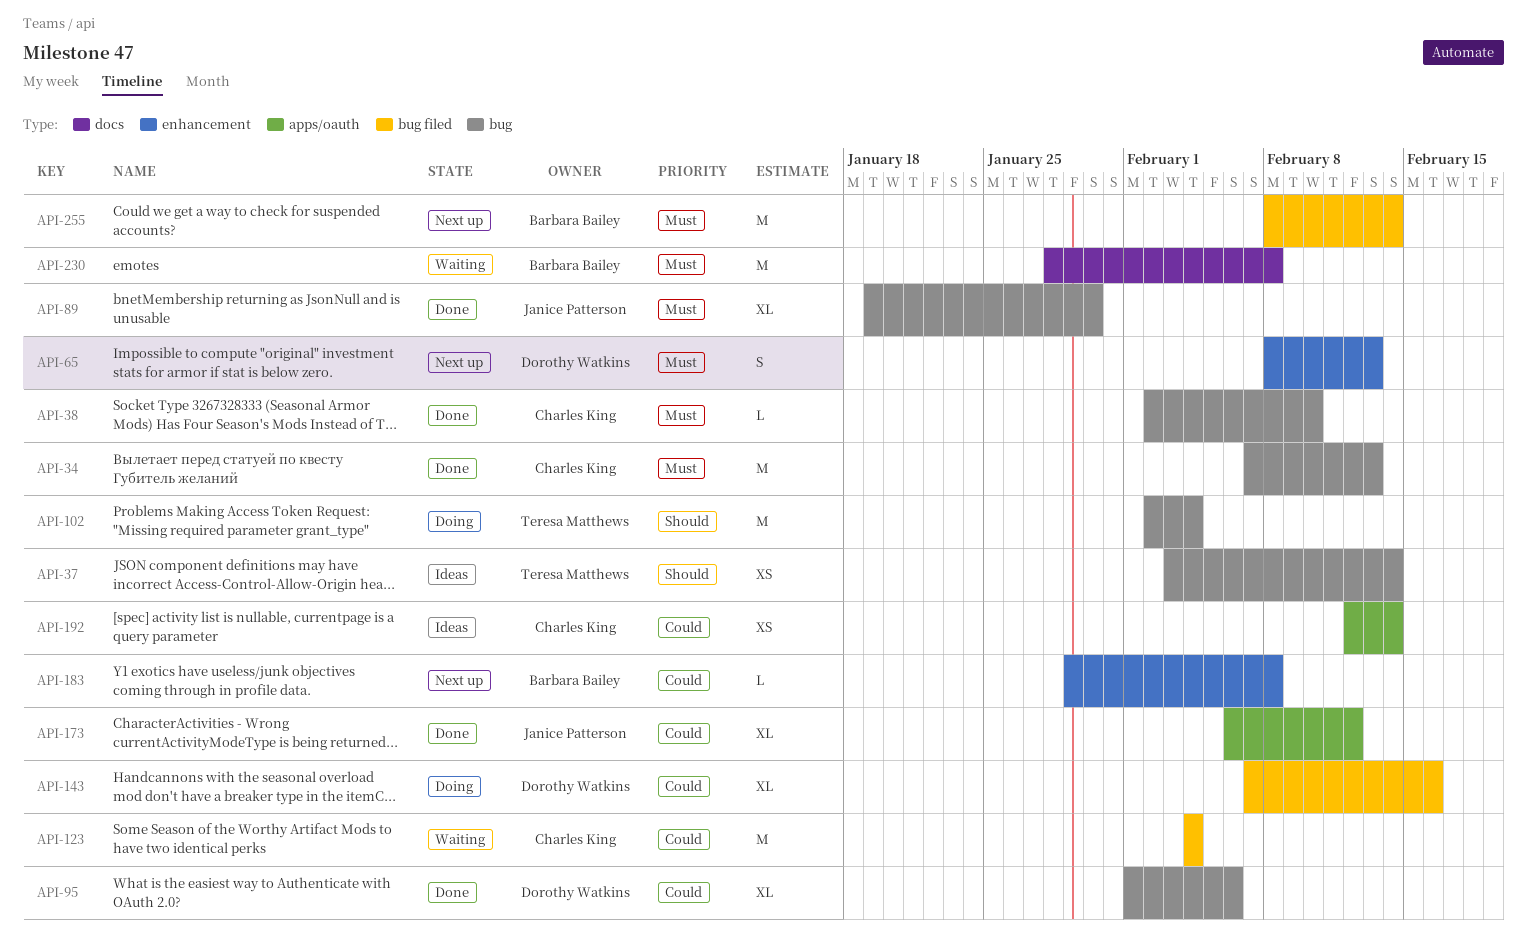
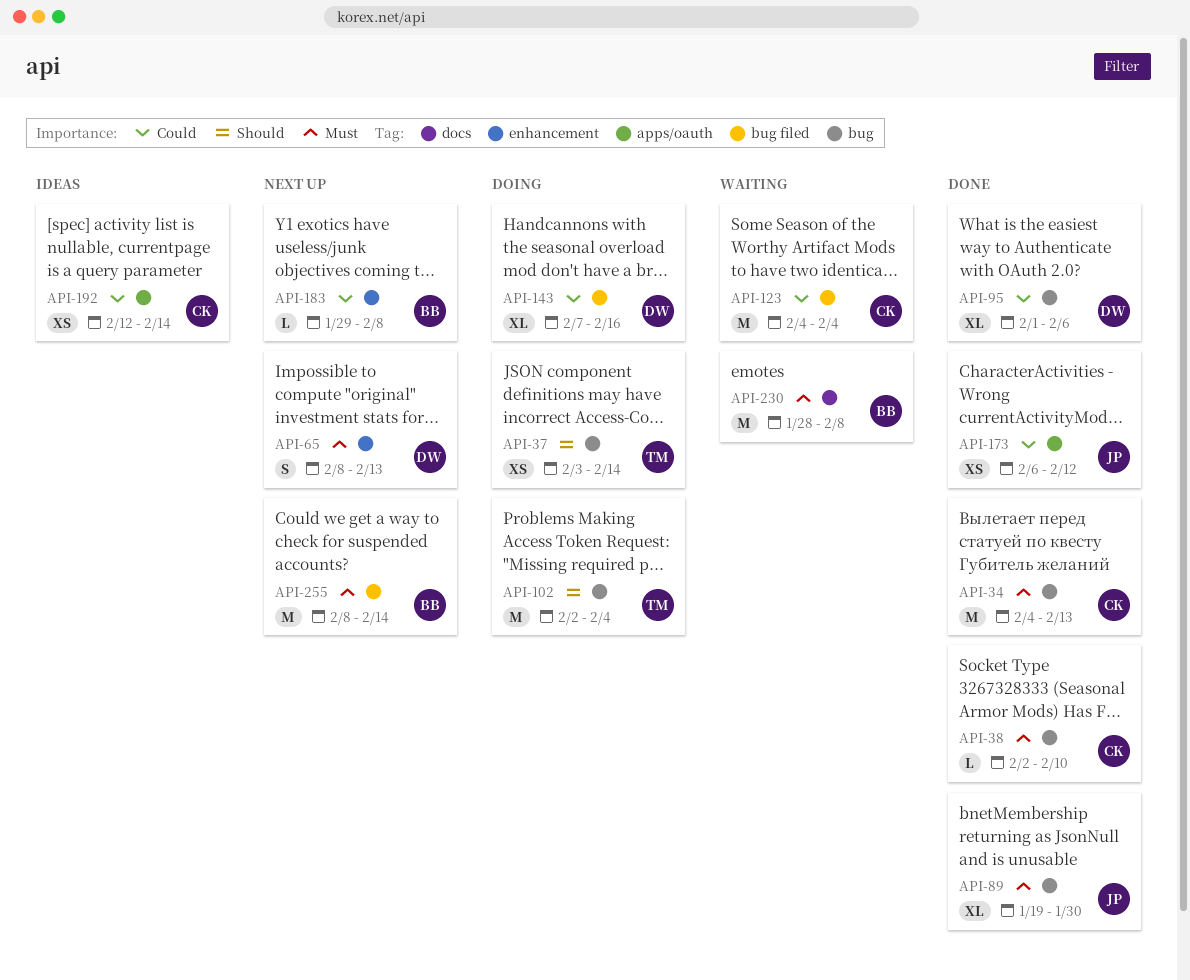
API-34, start: Feb 7 -> Feb 4
API-37, status: Ideas -> Doing
API-173, estimate: XL -> XS

